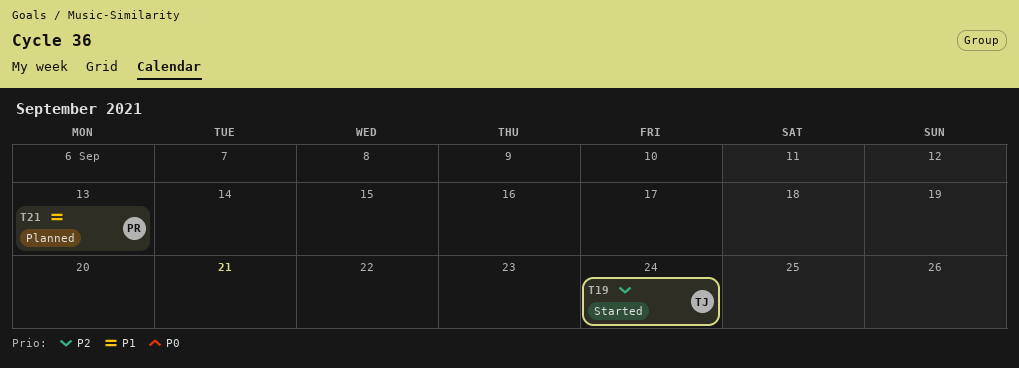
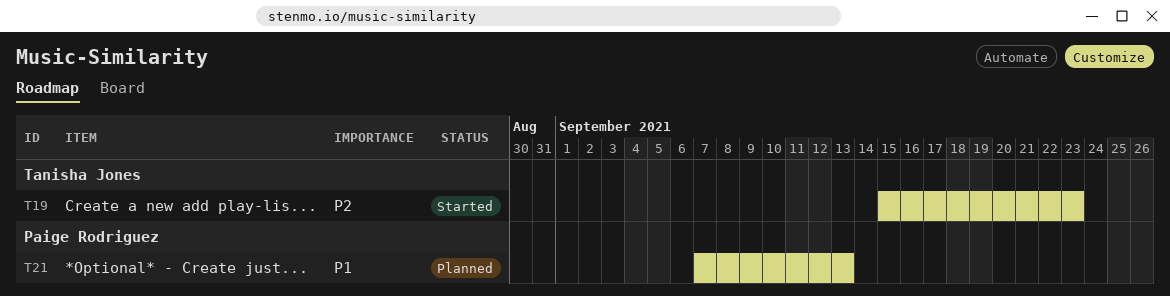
T19, due: Sep 24 -> Sep 23

